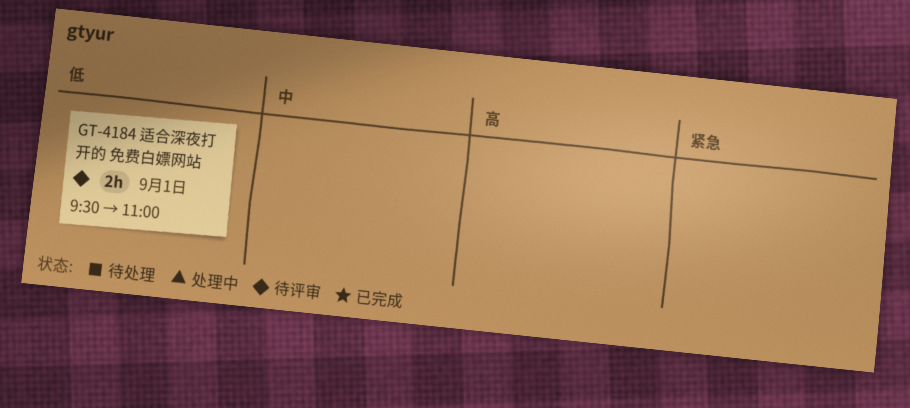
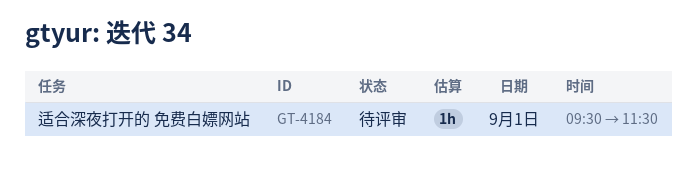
GT-4184, estimate: 2h -> 1h
GT-4184, ends: 11:00 -> 11:30

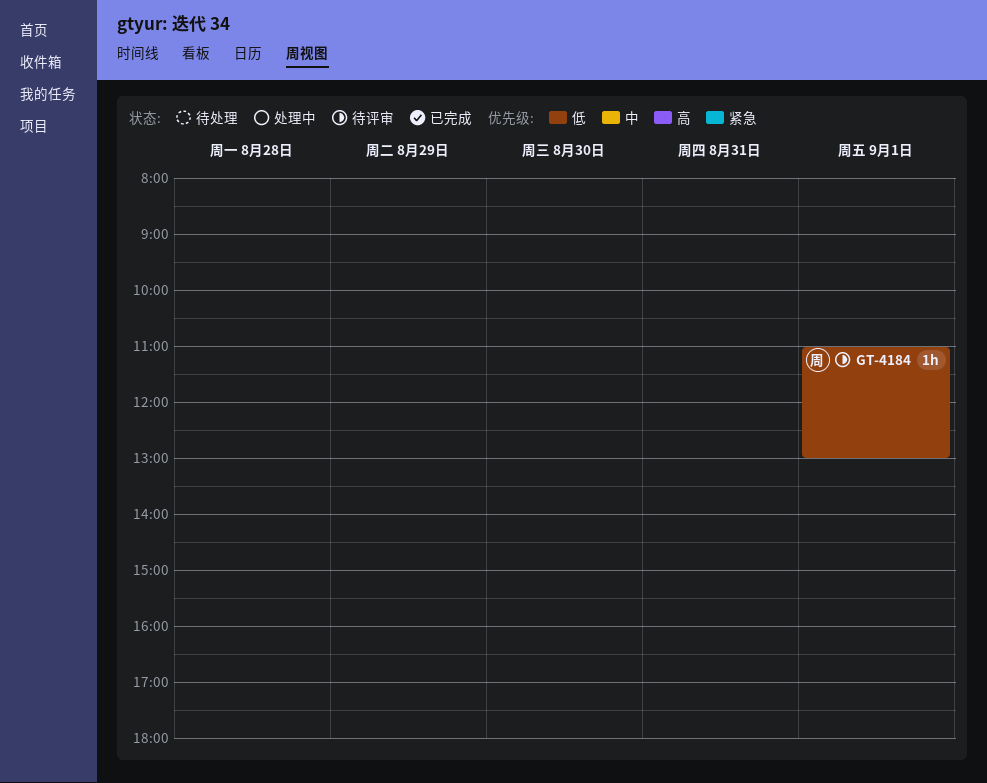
GT-4184, begins: 09:30 -> 11:00
GT-4184, ends: 11:30 -> 13:00

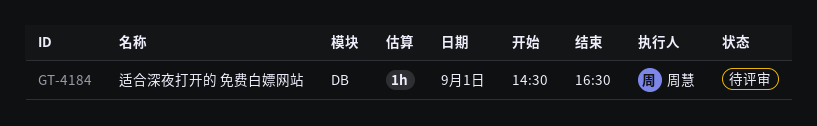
GT-4184, begins: 11:00 -> 14:30
GT-4184, ends: 13:00 -> 16:30

